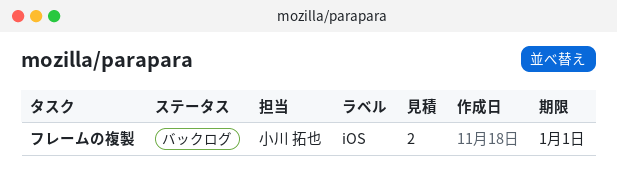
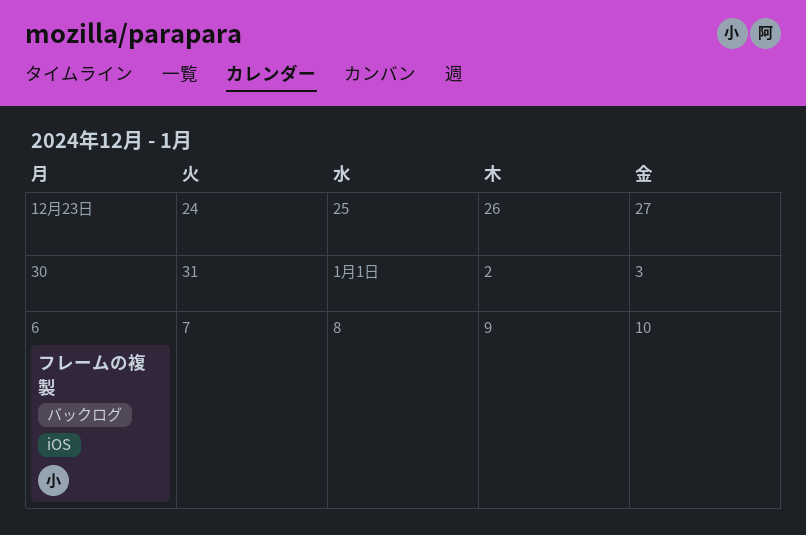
フレームの複製, due: Jan 1 -> Jan 6

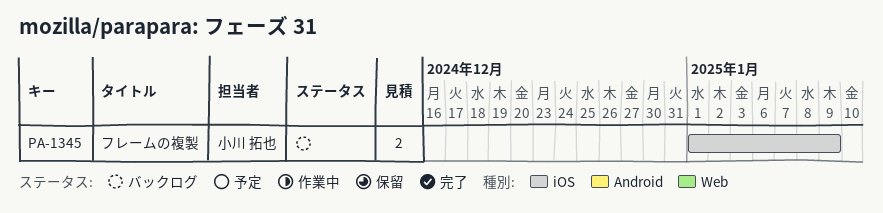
フレームの複製, due: Jan 6 -> Jan 9

